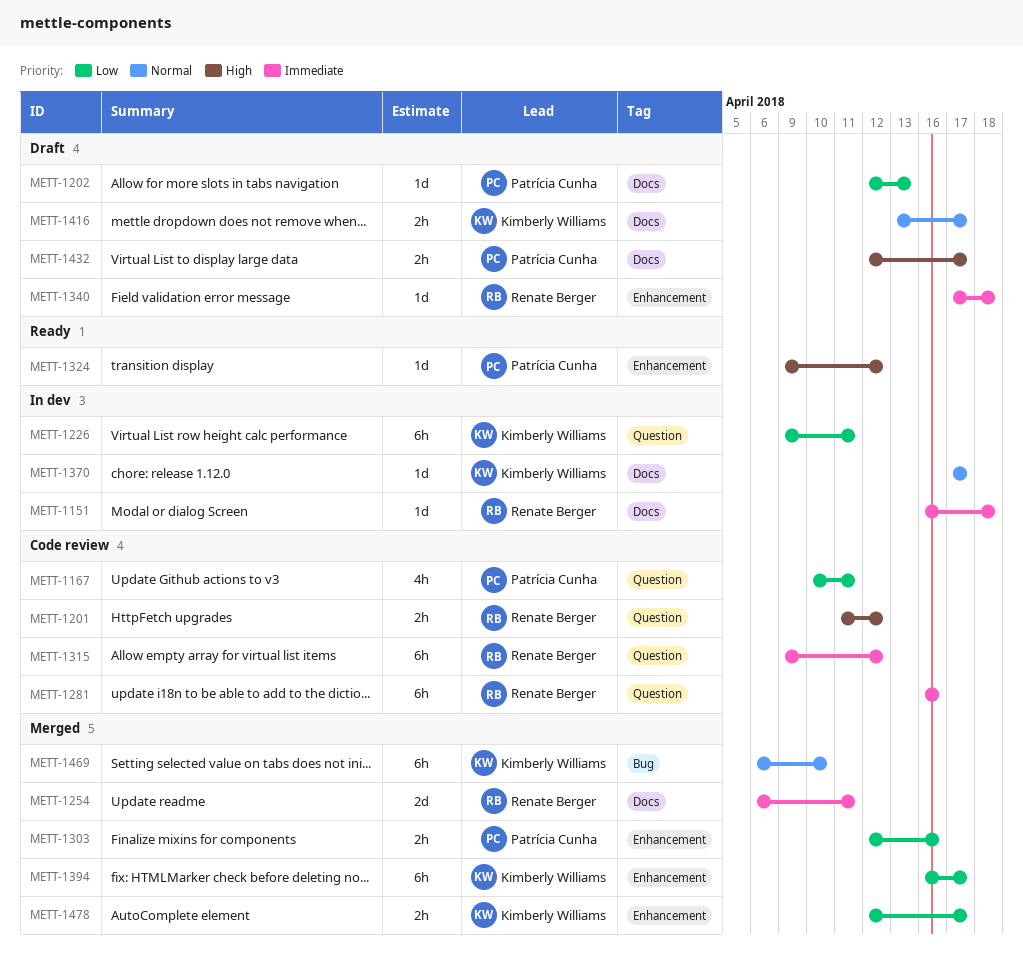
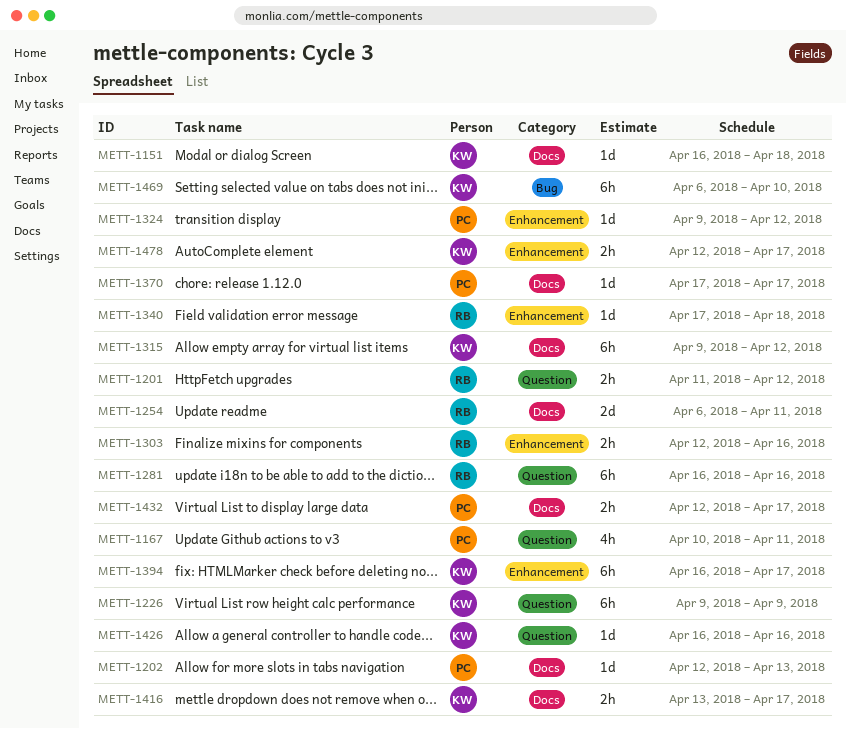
METT-1151, owner: Renate Berger -> Kimberly Williams
METT-1226, due: Apr 11 -> Apr 9
METT-1303, owner: Patrícia Cunha -> Renate Berger
METT-1315, owner: Renate Berger -> Kimberly Williams
METT-1315, label: Question -> Docs
METT-1370, owner: Kimberly Williams -> Patrícia Cunha
METT-1426: none -> present

